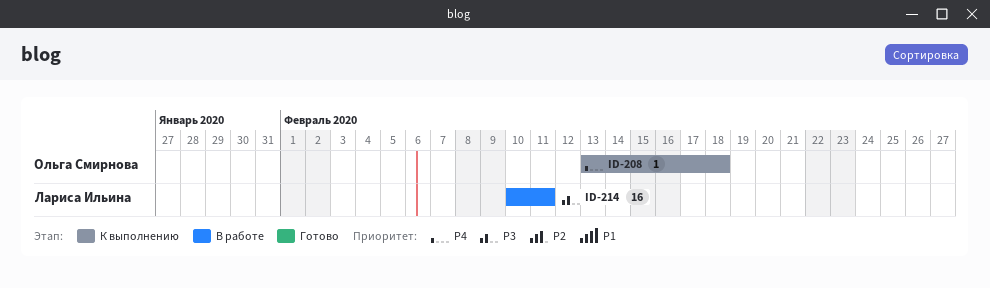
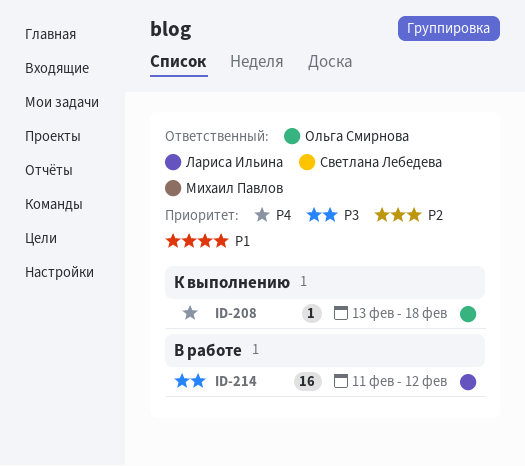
ID-214, start: Feb 10 -> Feb 11
ID-214, due: Feb 11 -> Feb 12

